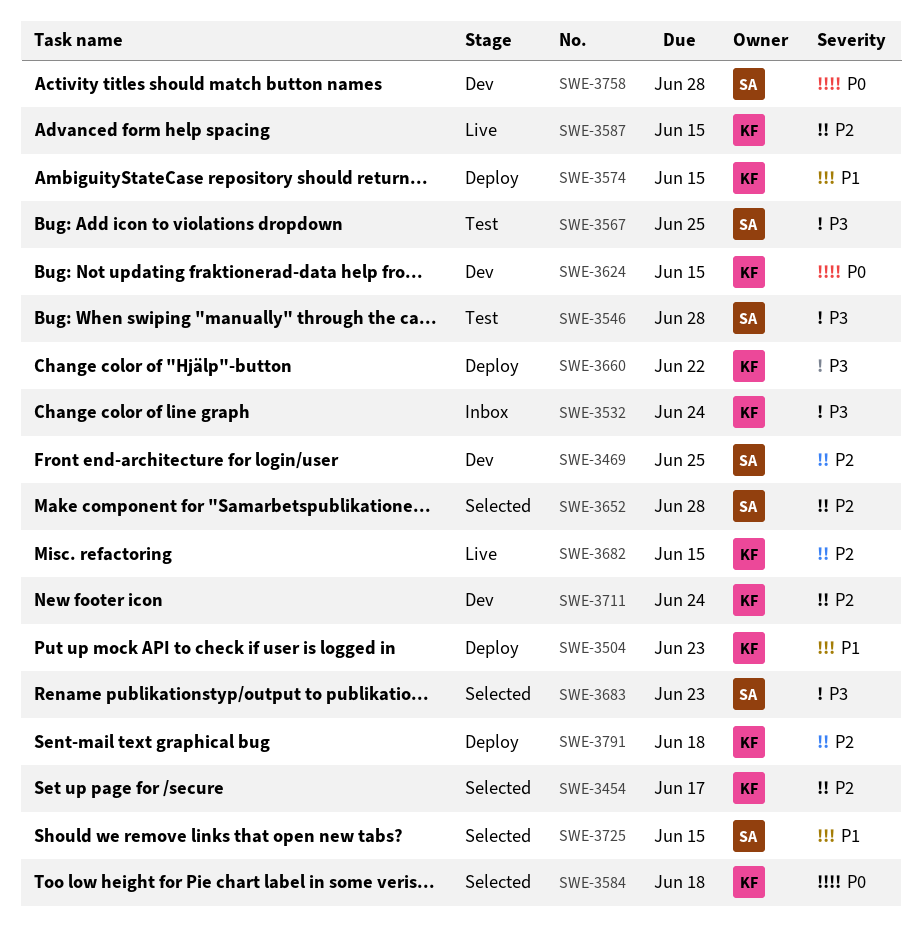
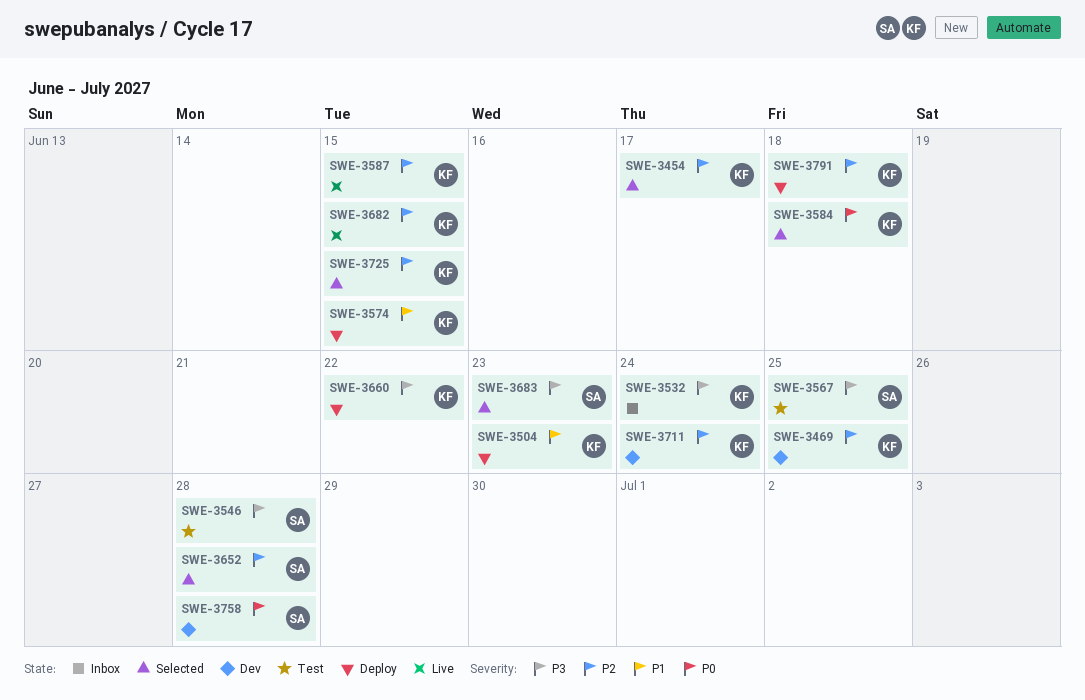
SWE-3469, owner: SA -> KF
SWE-3624: present -> none
SWE-3725, owner: SA -> KF
SWE-3725, priority: P1 -> P2

